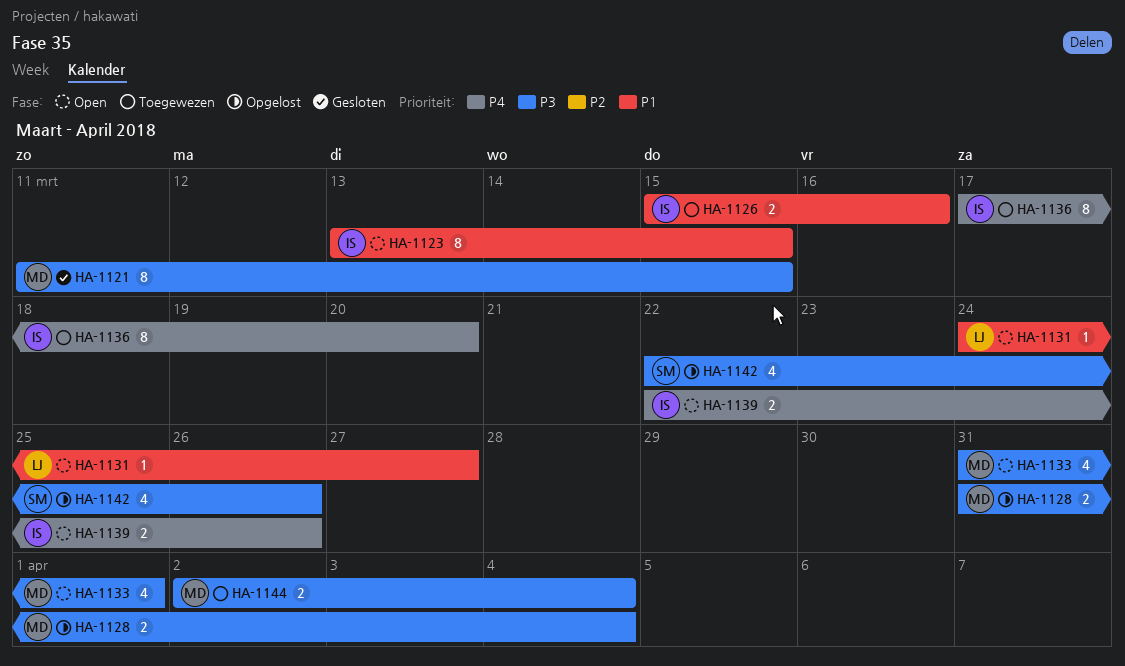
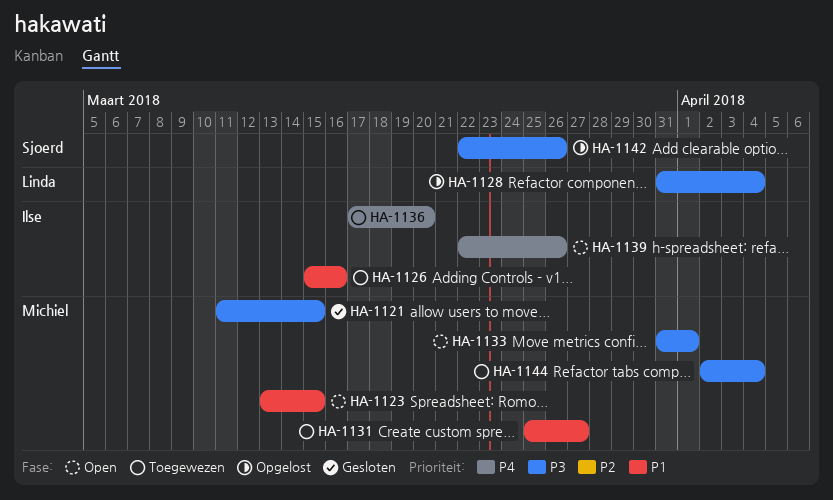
HA-1123, owner: Ilse -> Michiel
HA-1128, owner: Michiel -> Linda
HA-1131, status: Open -> Toegewezen
HA-1131, owner: Linda -> Michiel
HA-1131, start: Mar 24 -> Mar 25

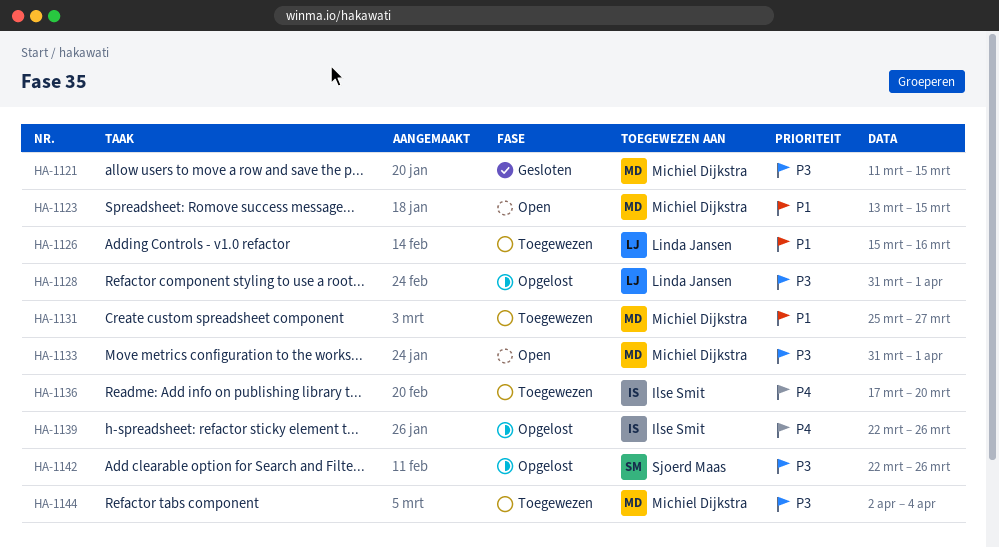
HA-1126, owner: Ilse Smit -> Linda Jansen
HA-1128, due: Apr 4 -> Apr 1
HA-1139, status: Open -> Opgelost

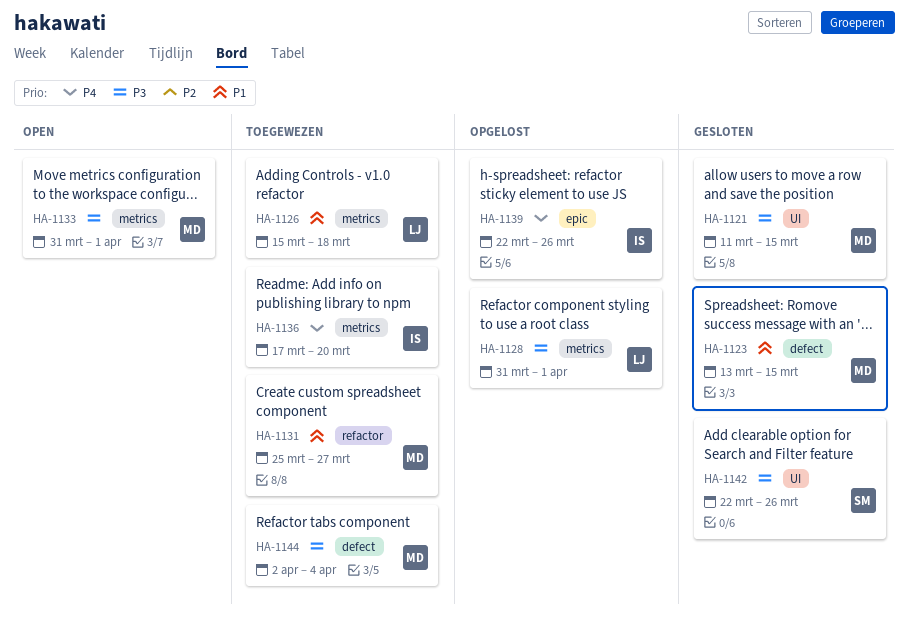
HA-1123, status: Open -> Gesloten
HA-1126, due: Mar 16 -> Mar 18
HA-1142, status: Opgelost -> Gesloten

